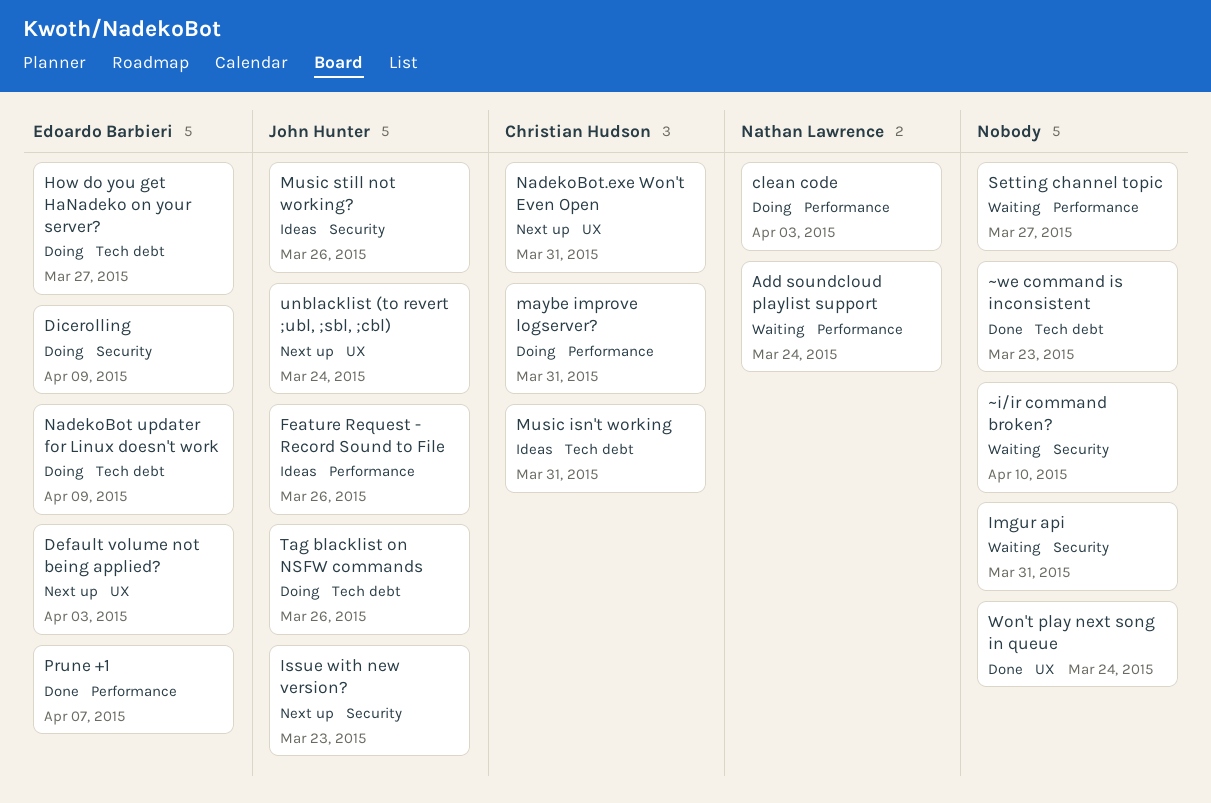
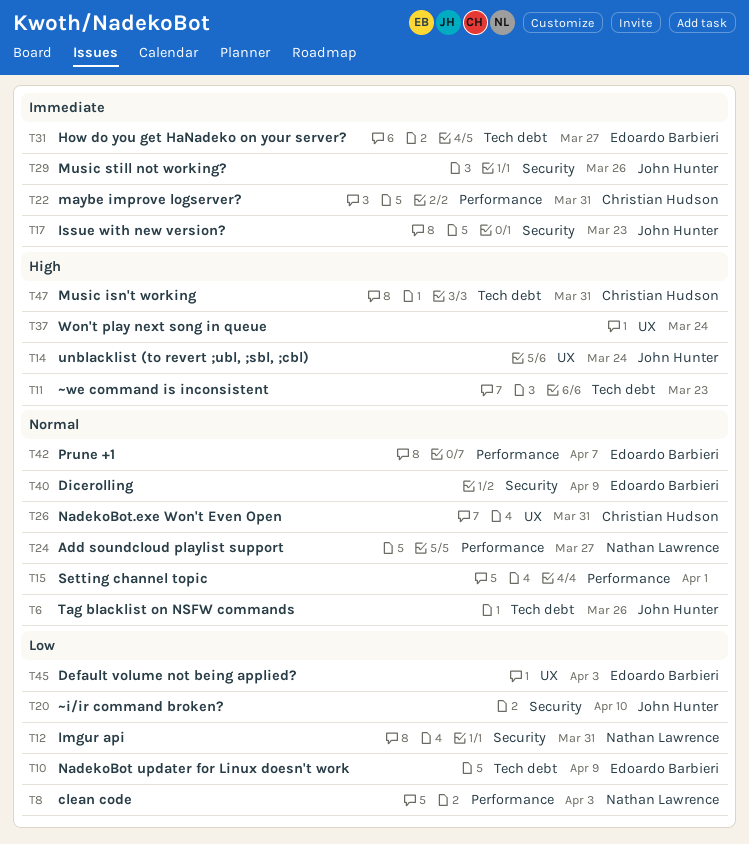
Add soundcloud playlist support, due: Mar 24 -> Mar 27
Feature Request - Record Sound to File: present -> none
Imgur api, owner: none -> Nathan Lawrence
Setting channel topic, due: Mar 27 -> Apr 1
~i/ir command broken?, owner: none -> John Hunter

